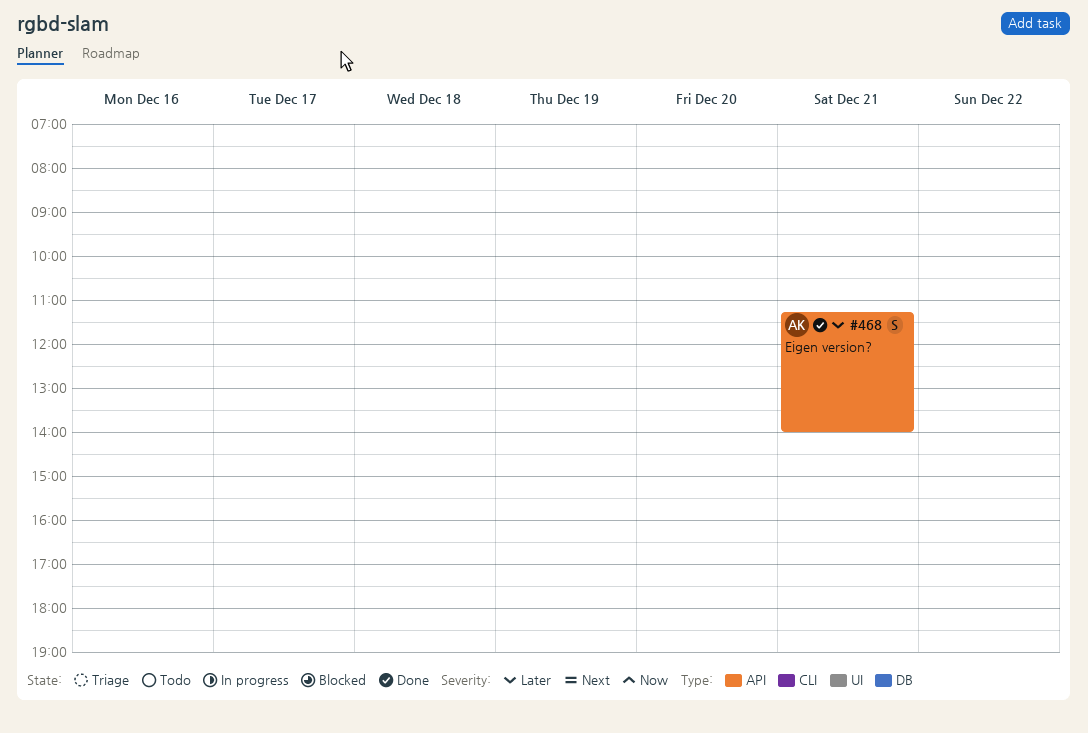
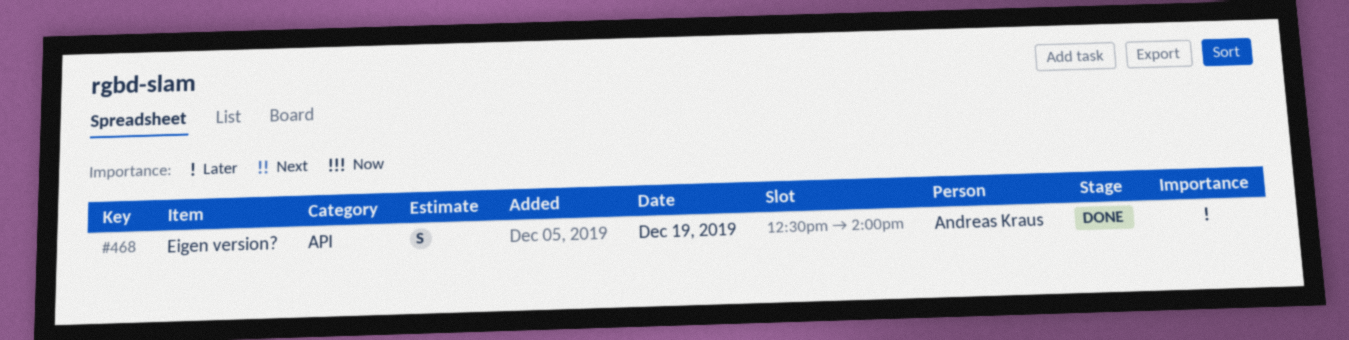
#468, day: Dec 21 -> Dec 19
#468, begins: 11:15 -> 12:30

